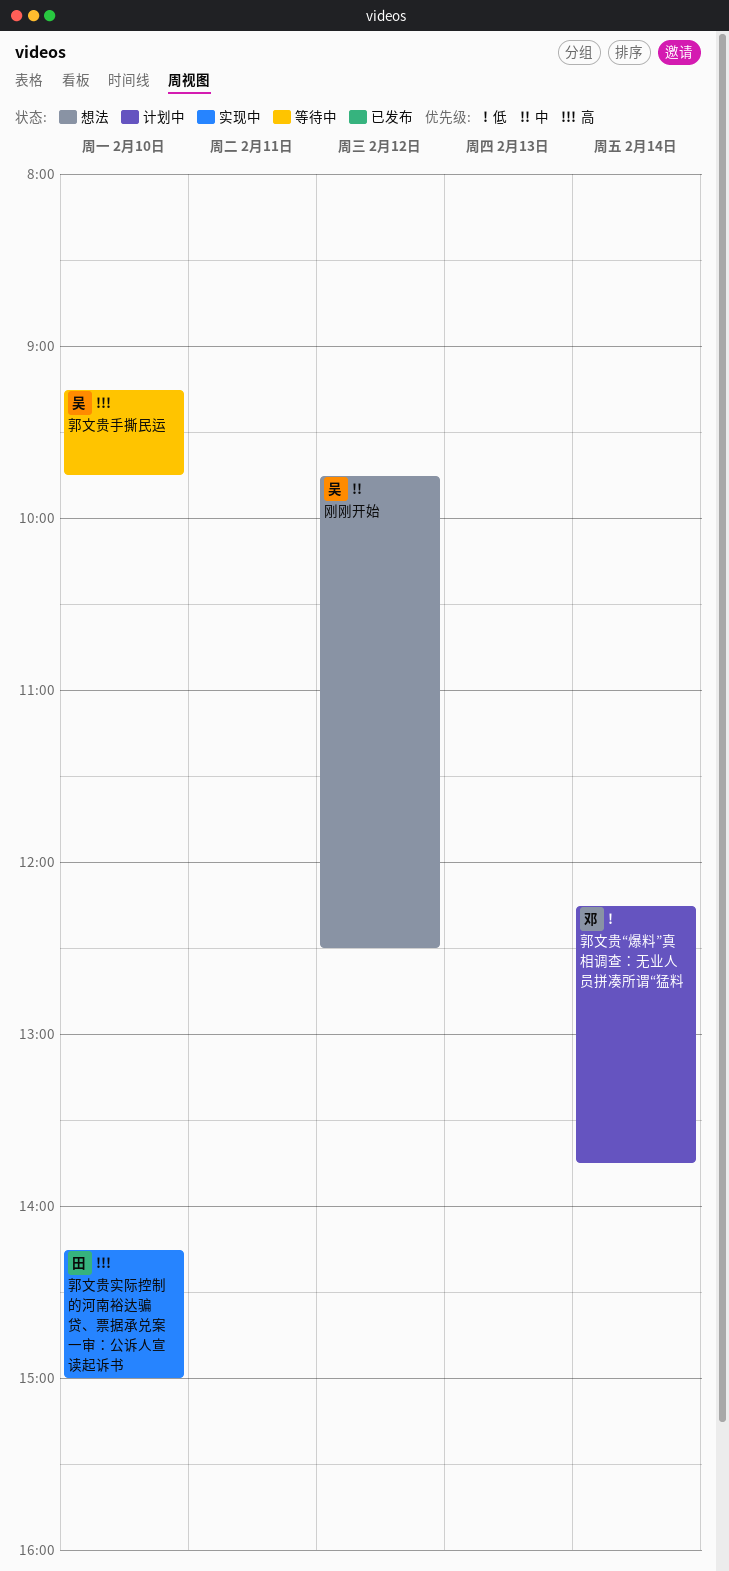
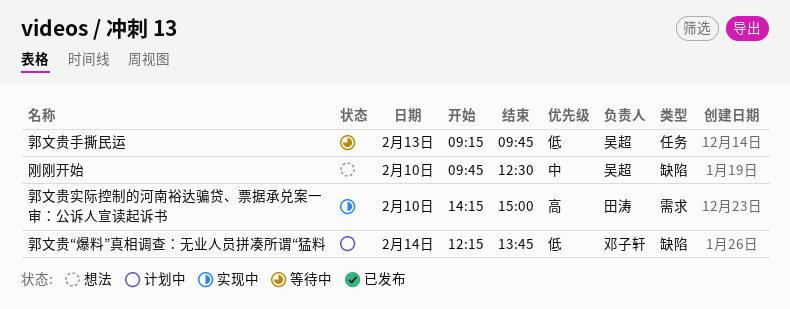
刚刚开始, day: Feb 12 -> Feb 10
郭文贵手撕民运, priority: 高 -> 低
郭文贵手撕民运, day: Feb 10 -> Feb 13

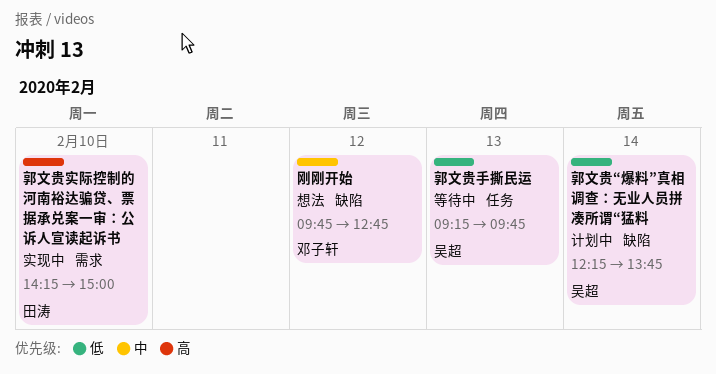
刚刚开始, owner: 吴超 -> 邓子轩
刚刚开始, day: Feb 10 -> Feb 12
刚刚开始, ends: 12:30 -> 12:45
郭文贵“爆料”真相调查：无业人员拼凑所谓“猛料, owner: 邓子轩 -> 吴超

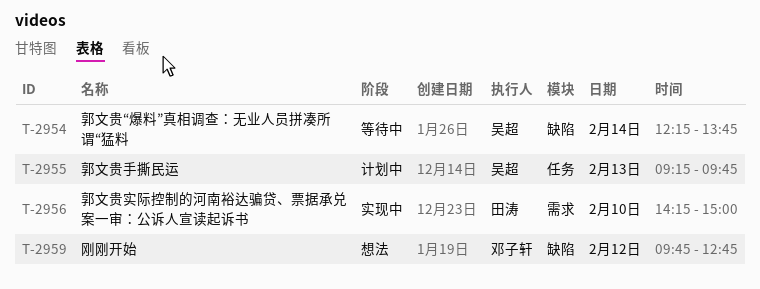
郭文贵“爆料”真相调查：无业人员拼凑所谓“猛料, status: 计划中 -> 等待中
郭文贵手撕民运, status: 等待中 -> 计划中

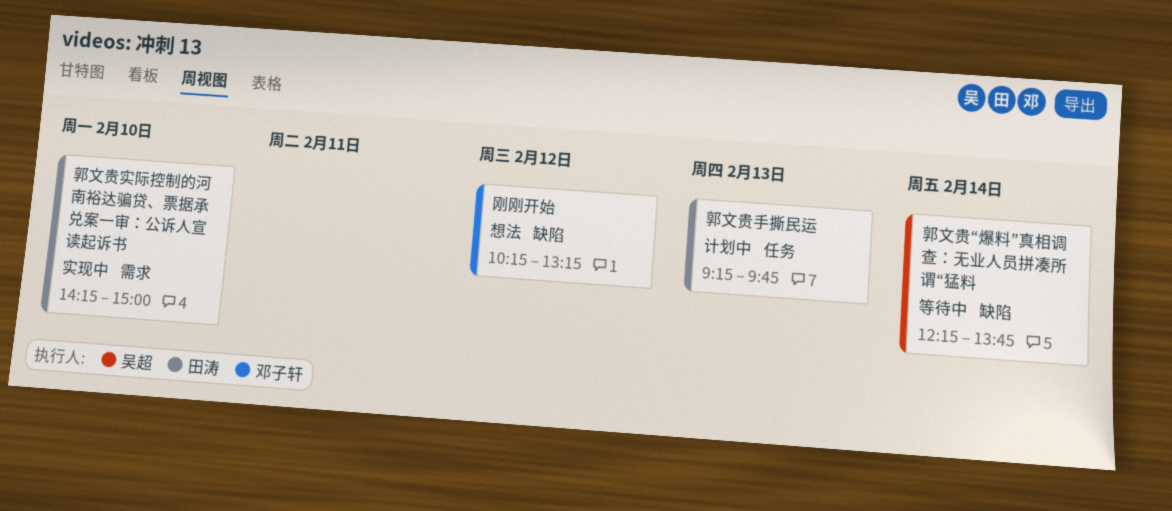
刚刚开始, begins: 09:45 -> 10:15
刚刚开始, ends: 12:45 -> 13:15
郭文贵手撕民运, owner: 吴超 -> 田涛

